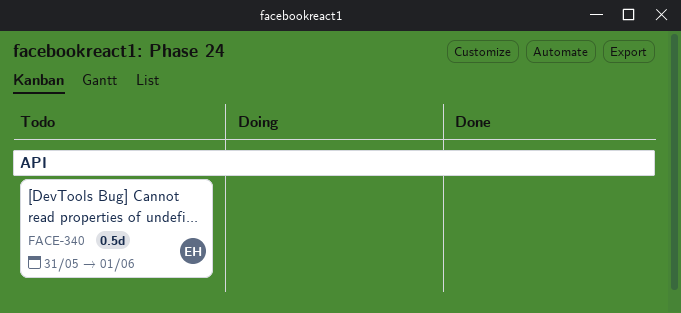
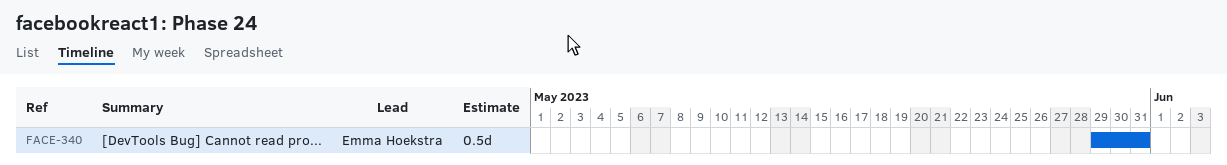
FACE-340, start: May 31 -> May 29
FACE-340, due: Jun 1 -> May 31

